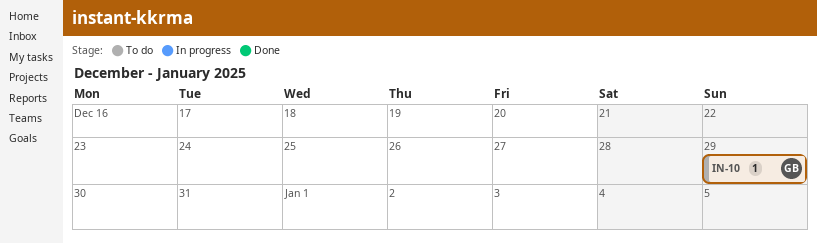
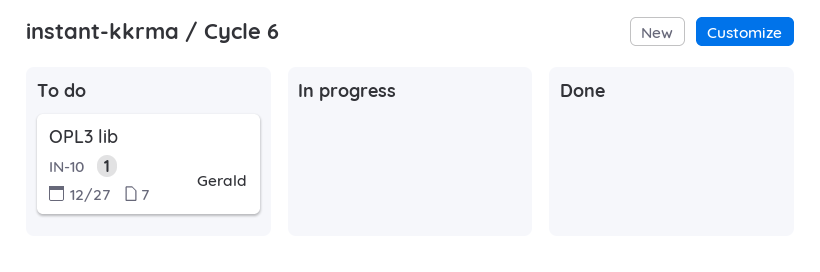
IN-10, due: Dec 29 -> Dec 27

